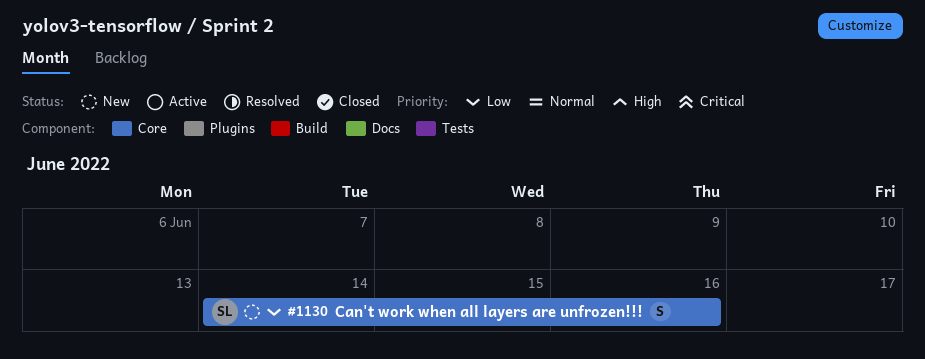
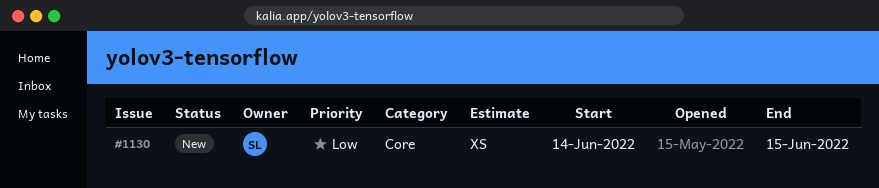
#1130, estimate: S -> XS
#1130, due: Jun 16 -> Jun 15

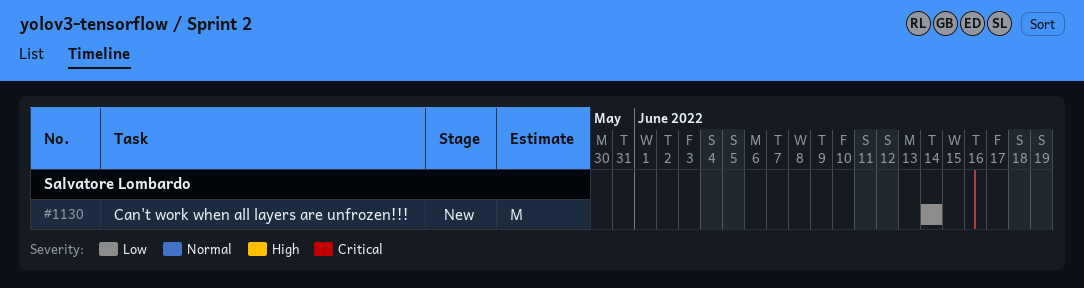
#1130, estimate: XS -> M
#1130, due: Jun 15 -> Jun 14

